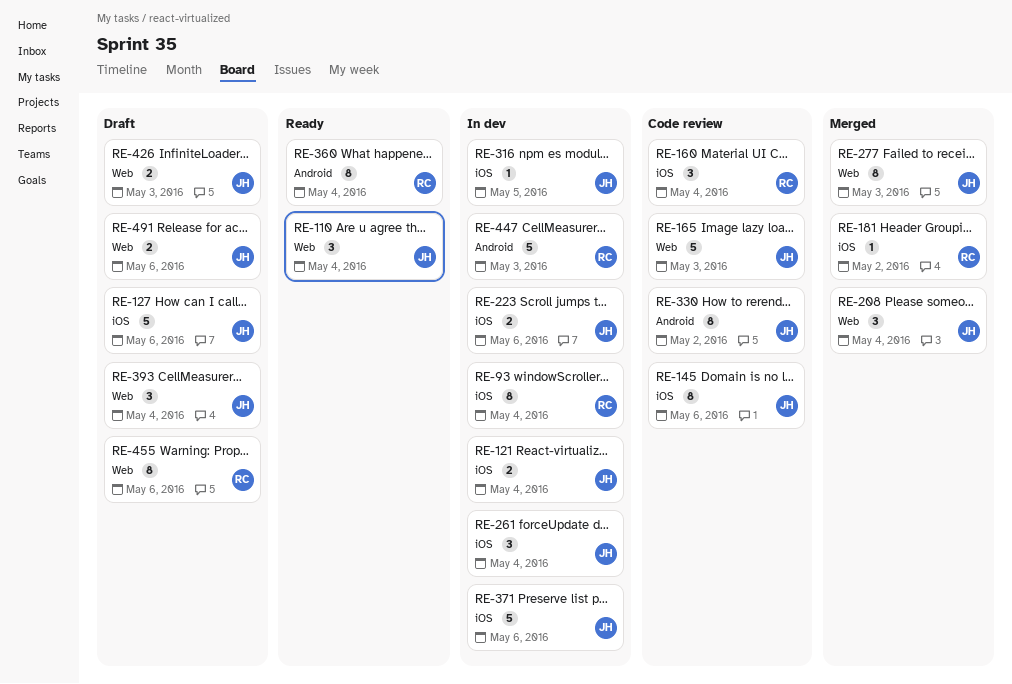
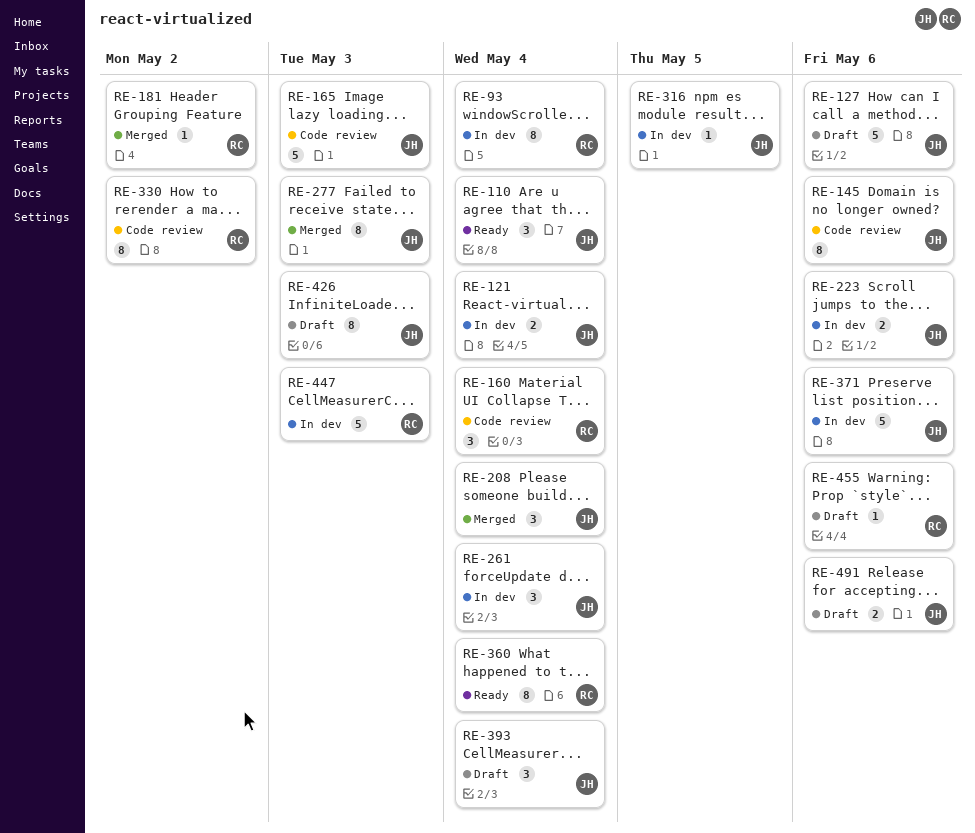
RE-330, owner: JH -> RC
RE-426, estimate: 2 -> 8
RE-455, estimate: 8 -> 1

